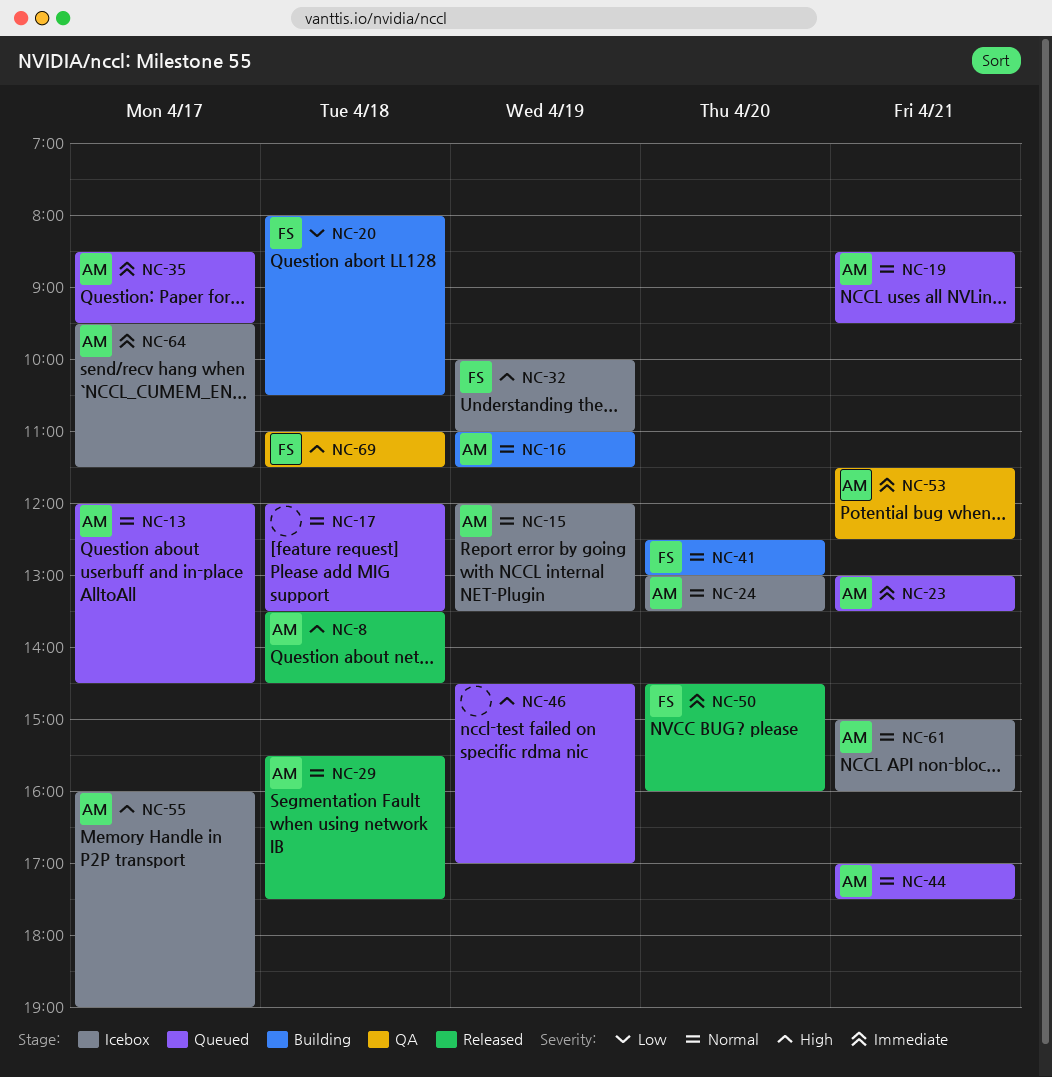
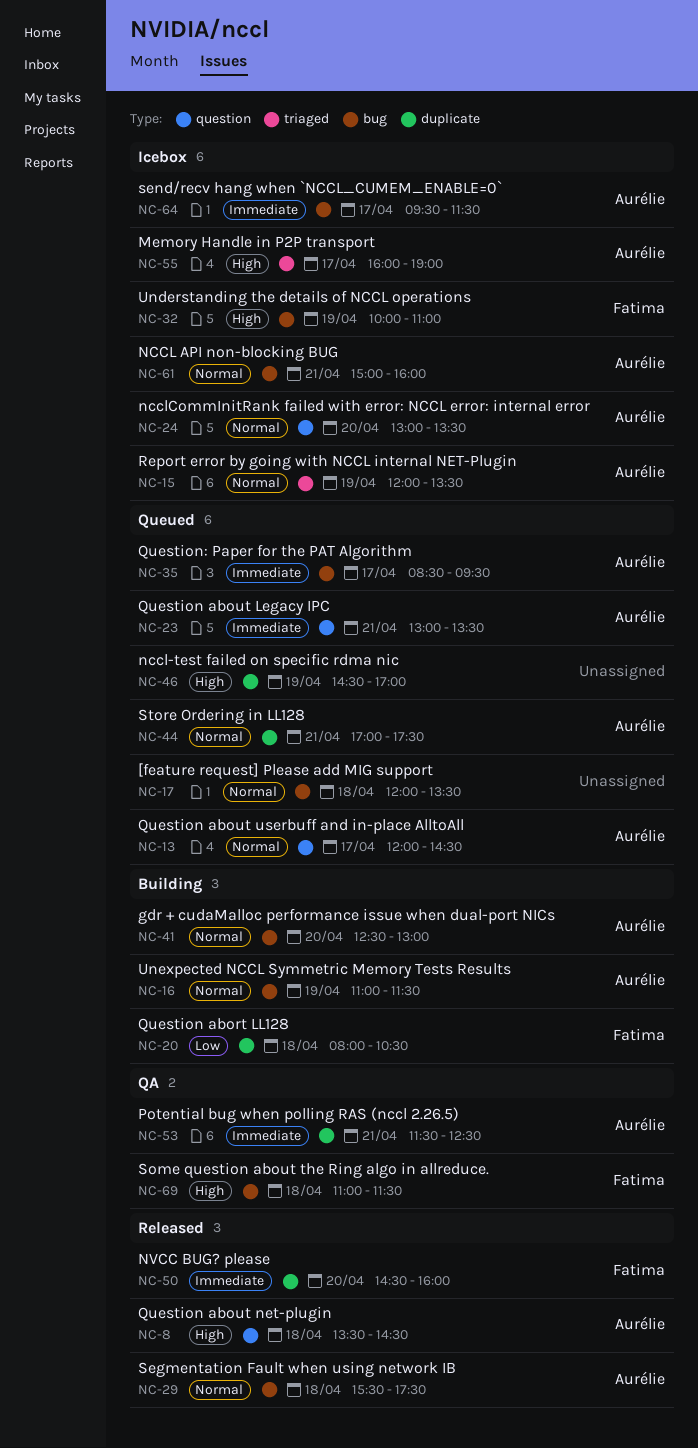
NC-19: present -> none
NC-41, owner: Fatima -> Aurélie

